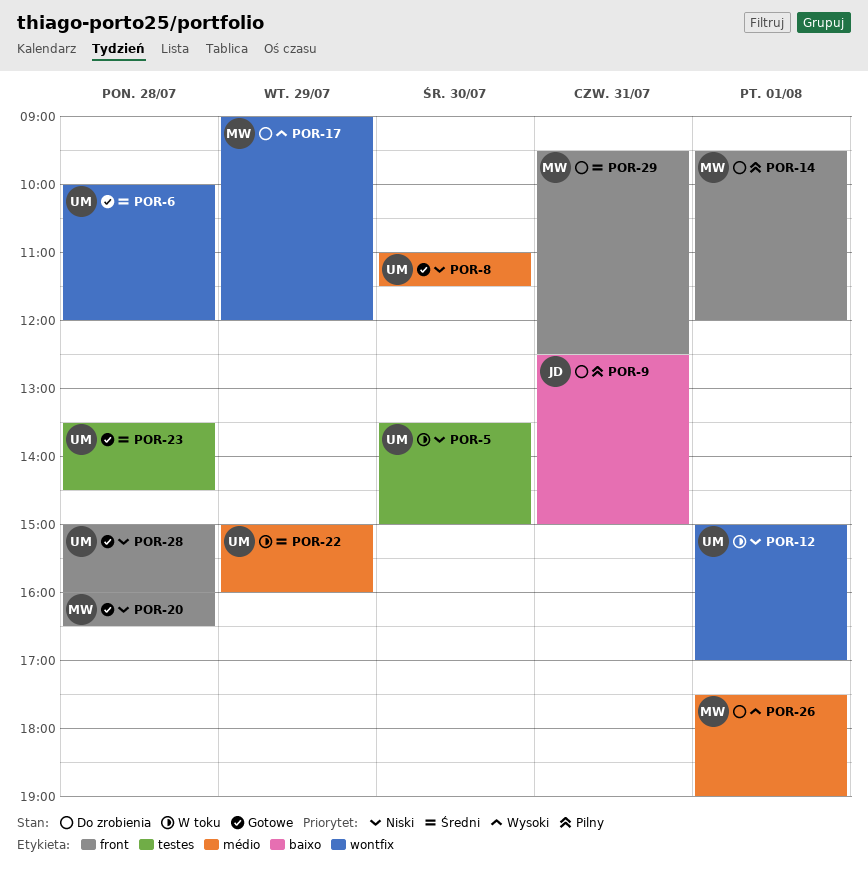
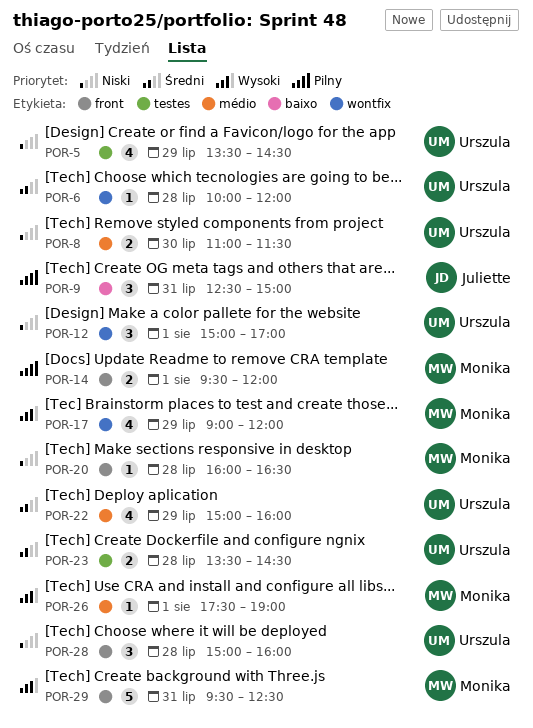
POR-5, day: Jul 30 -> Jul 29
POR-5, ends: 15:00 -> 14:30
POR-29, priority: Średni -> Wysoki

